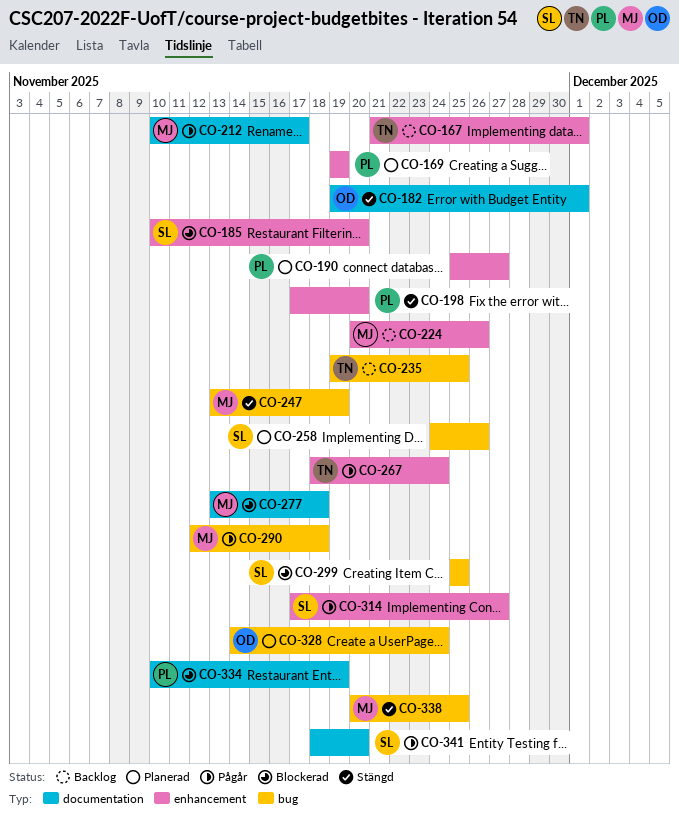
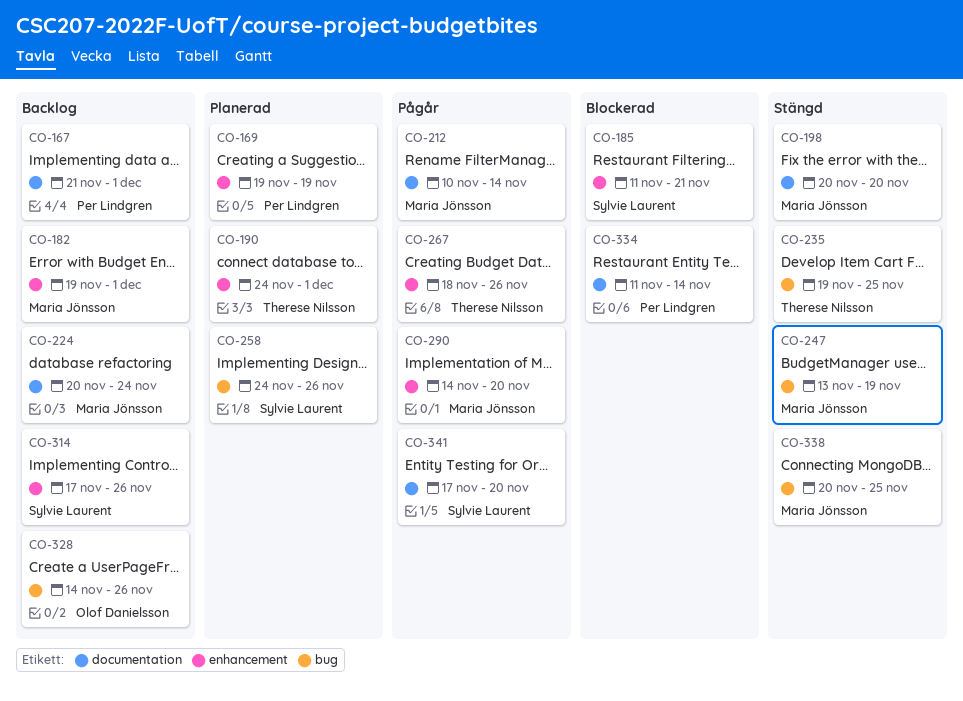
CO-167, owner: Therese Nilsson -> Per Lindgren
CO-167, label: enhancement -> documentation
CO-182, status: Stängd -> Backlog
CO-182, owner: Olof Danielsson -> Maria Jönsson
CO-182, label: documentation -> enhancement
CO-185, start: Nov 10 -> Nov 11
CO-185, due: Nov 20 -> Nov 21
CO-190, owner: Per Lindgren -> Therese Nilsson
CO-190, start: Nov 25 -> Nov 24
CO-190, due: Nov 27 -> Dec 1
CO-198, owner: Per Lindgren -> Maria Jönsson
CO-198, label: enhancement -> documentation
CO-198, start: Nov 17 -> Nov 20
CO-212, due: Nov 17 -> Nov 14
CO-224, label: enhancement -> documentation
CO-224, due: Nov 26 -> Nov 24
CO-235, status: Backlog -> Stängd
CO-267, due: Nov 24 -> Nov 26
CO-277: present -> none
CO-290, label: bug -> enhancement
CO-290, start: Nov 12 -> Nov 14
CO-290, due: Nov 18 -> Nov 20
CO-299: present -> none
CO-314, status: Pågår -> Backlog
CO-314, due: Nov 27 -> Nov 26
CO-328, status: Planerad -> Backlog
CO-328, due: Nov 24 -> Nov 26
CO-334, start: Nov 10 -> Nov 11
CO-334, due: Nov 19 -> Nov 14
CO-341, start: Nov 18 -> Nov 17

